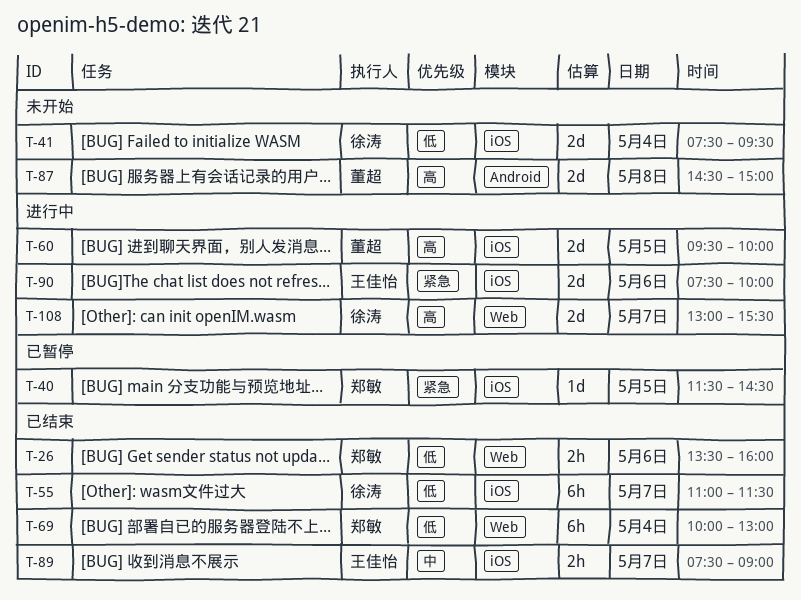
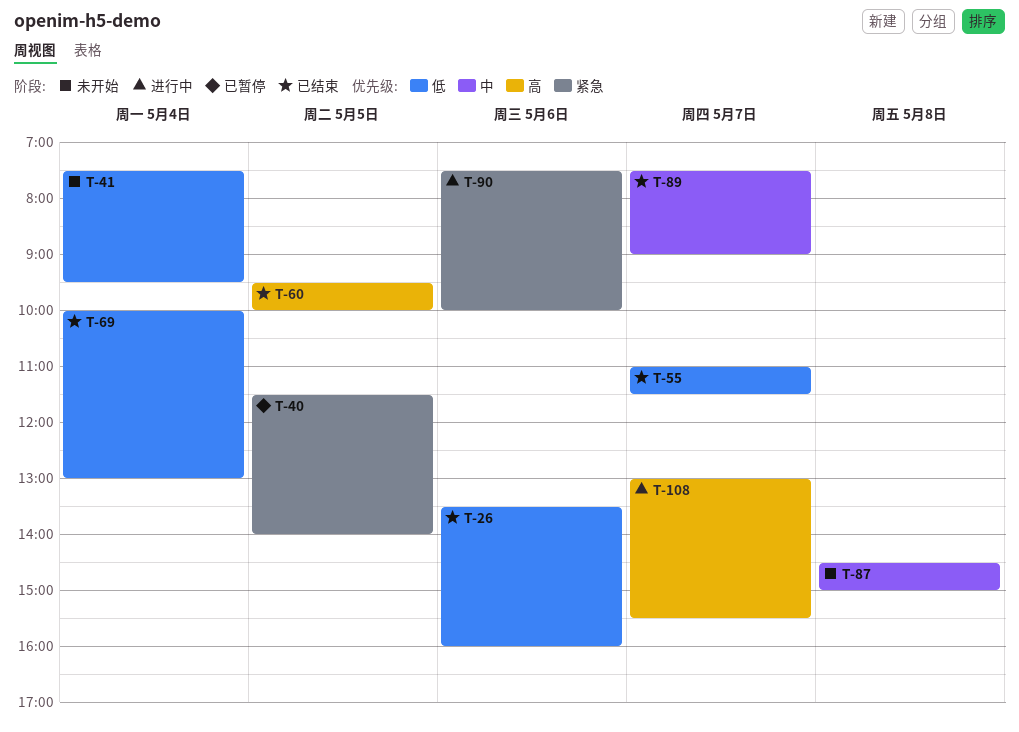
T-40, ends: 14:30 -> 14:00
T-60, status: 进行中 -> 已结束
T-87, priority: 高 -> 中

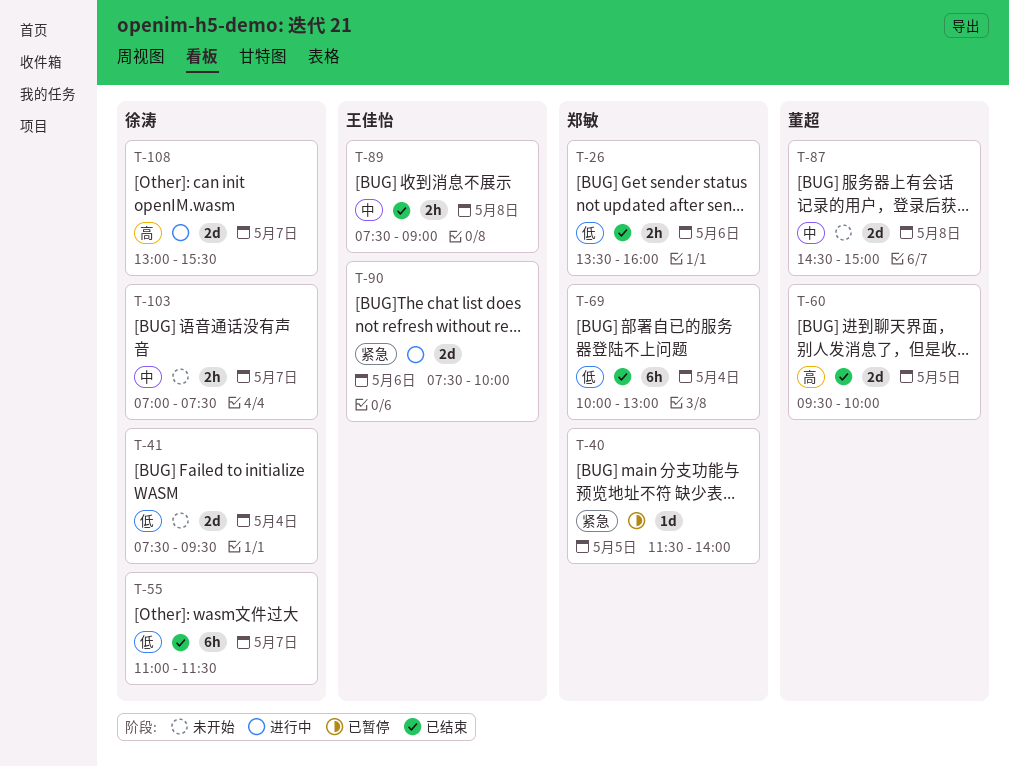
T-89, day: May 7 -> May 8
T-103: none -> present

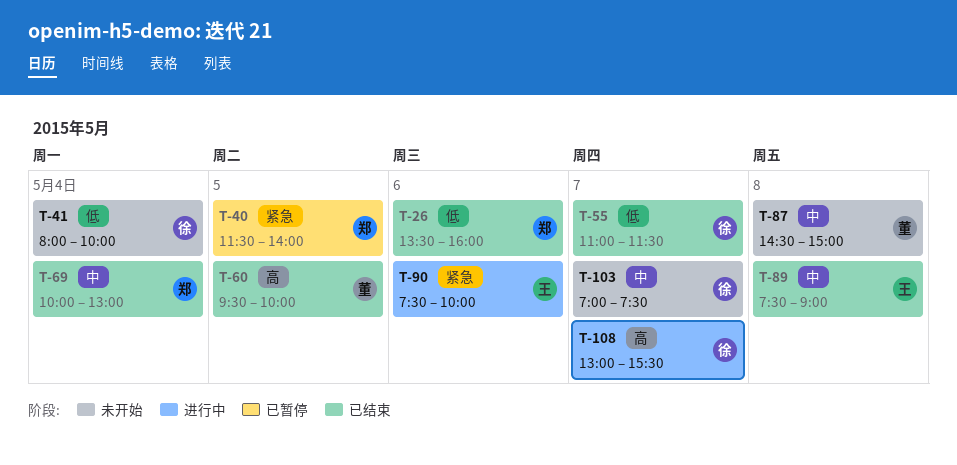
T-41, begins: 07:30 -> 08:00
T-41, ends: 09:30 -> 10:00
T-69, priority: 低 -> 中

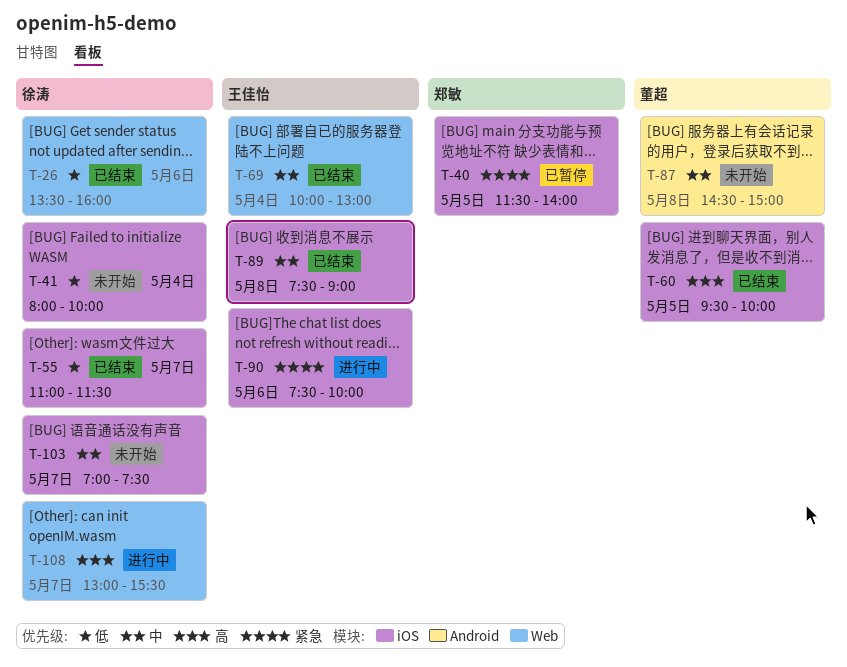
T-26, owner: 郑敏 -> 徐涛
T-69, owner: 郑敏 -> 王佳怡

